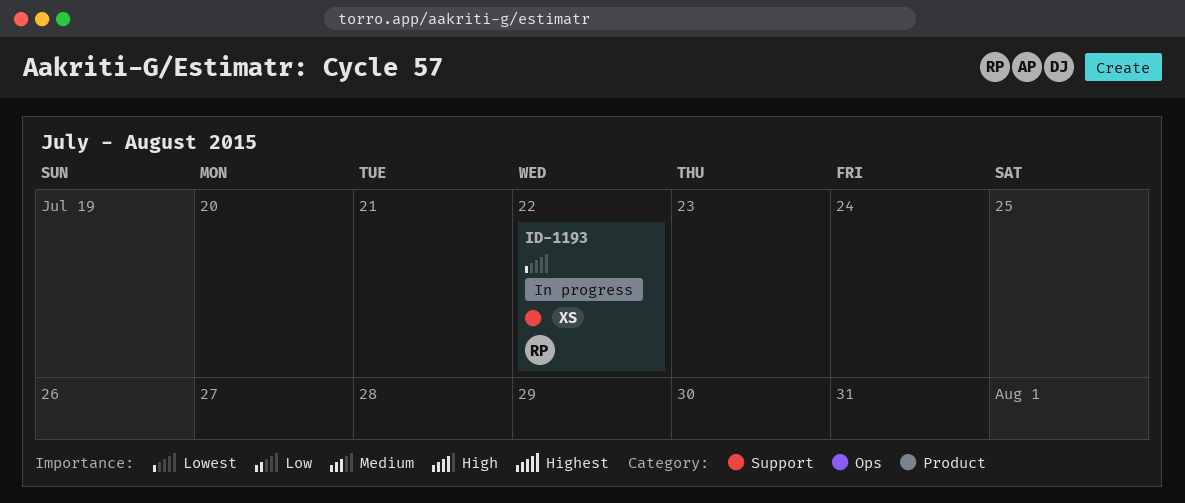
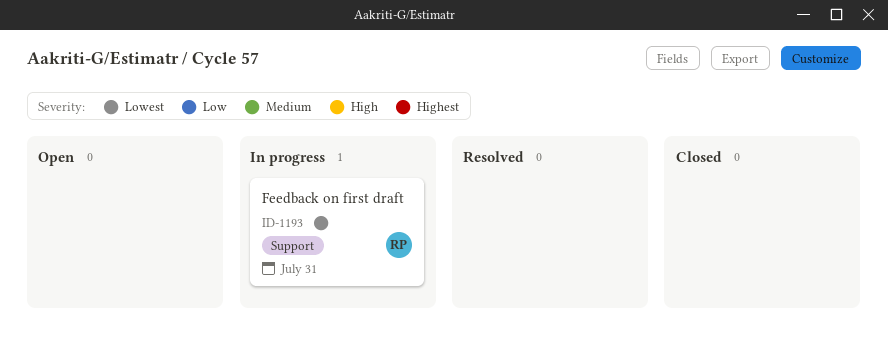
ID-1193, due: Jul 22 -> Jul 31

